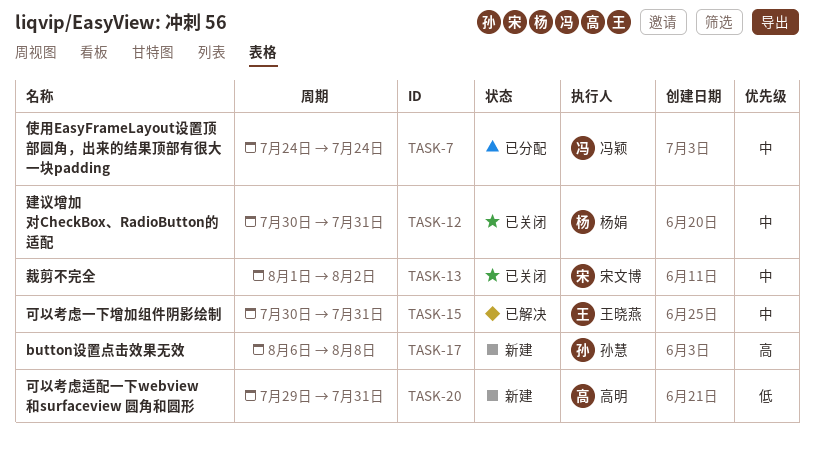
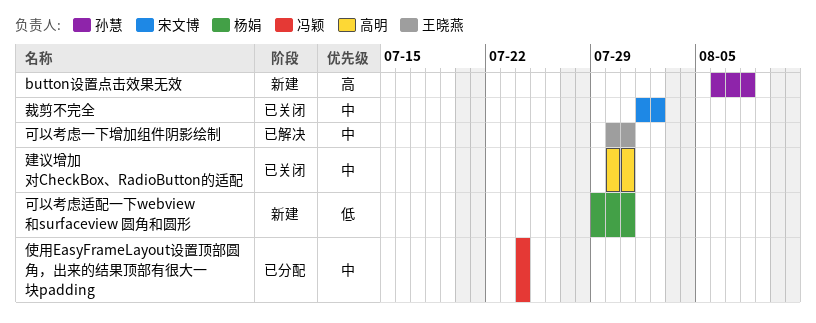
可以考虑适配一下webview和surfaceview 圆角和圆形, owner: 高明 -> 杨娟
建议增加对CheckBox、RadioButton的适配, owner: 杨娟 -> 高明

